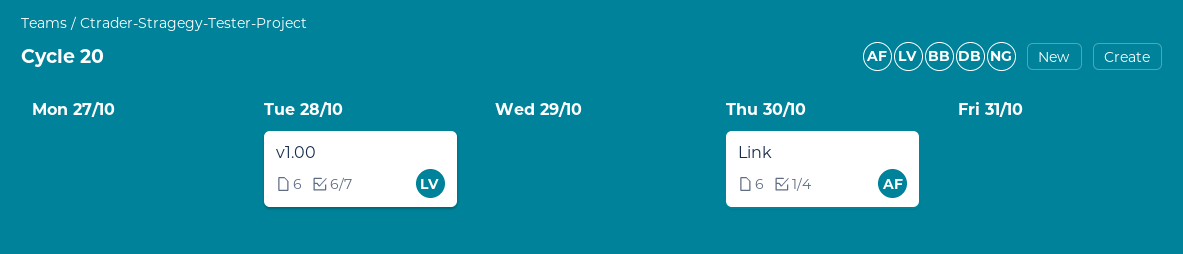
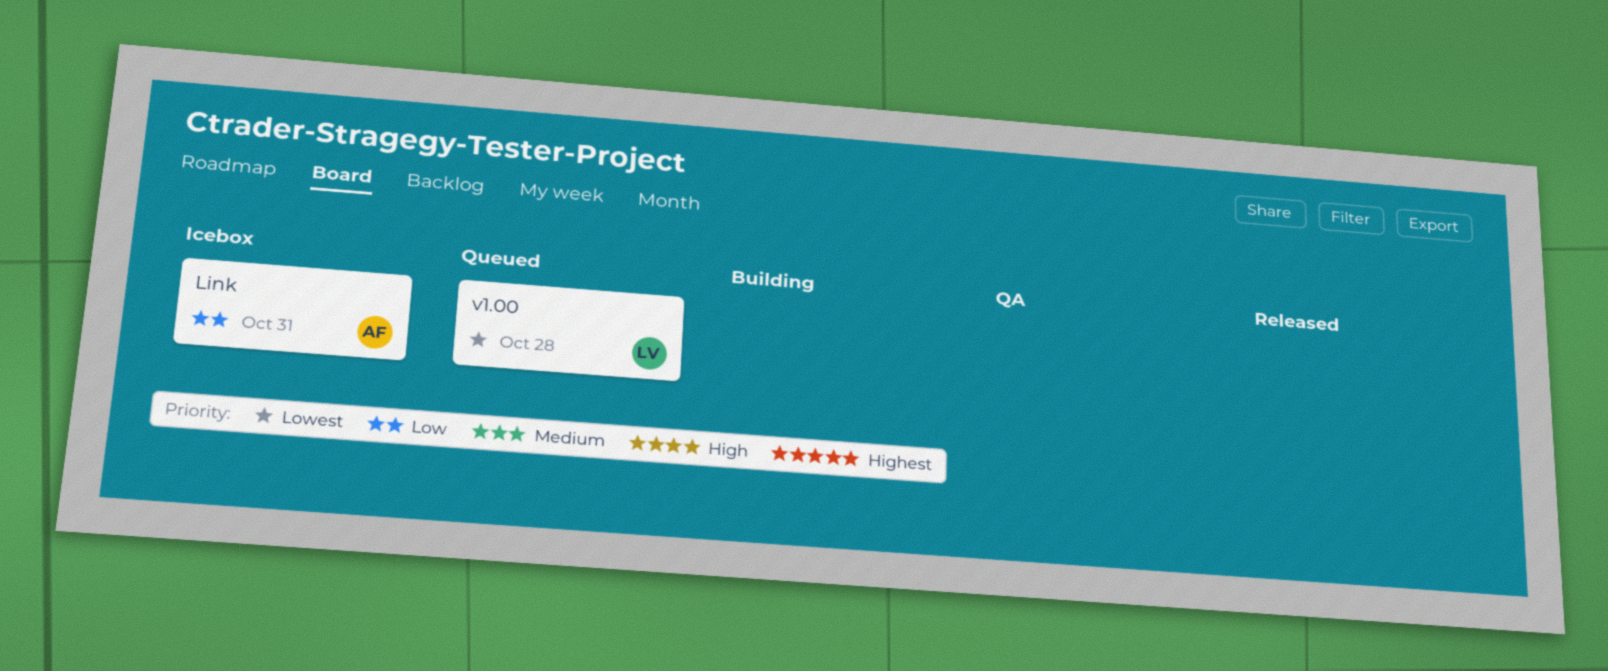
Link, due: Oct 30 -> Oct 31

